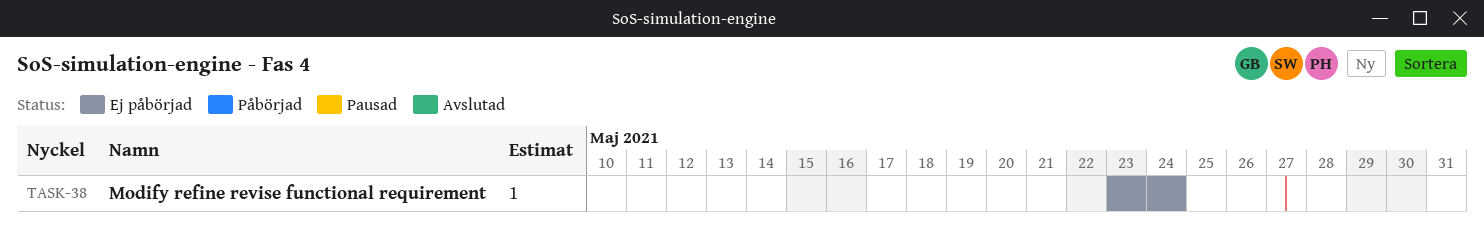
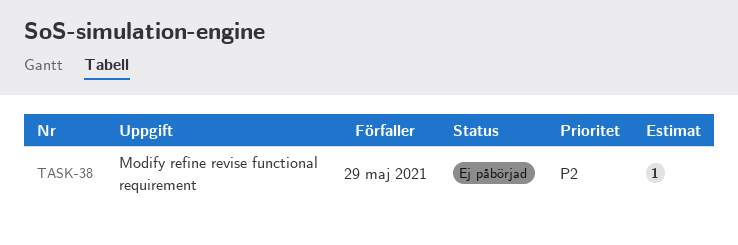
TASK-38, due: May 24 -> May 29

